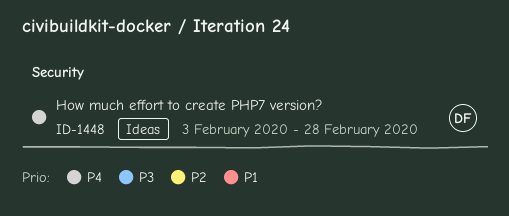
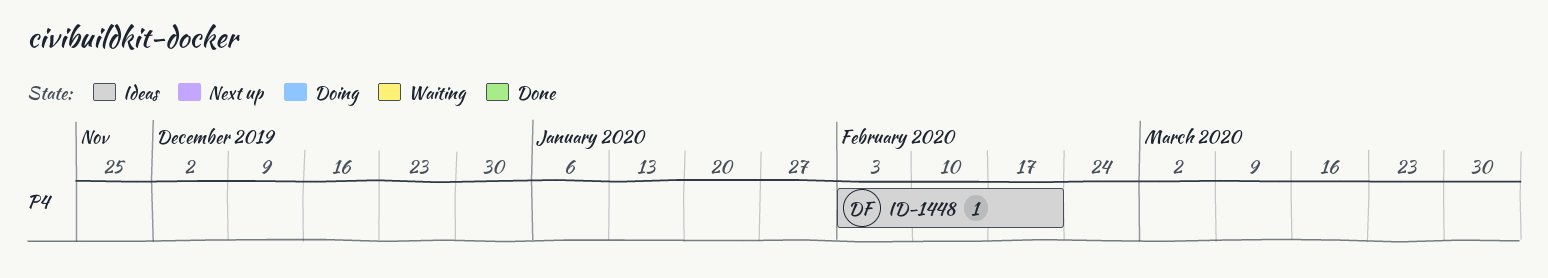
ID-1448, due: Feb 28 -> Feb 21

